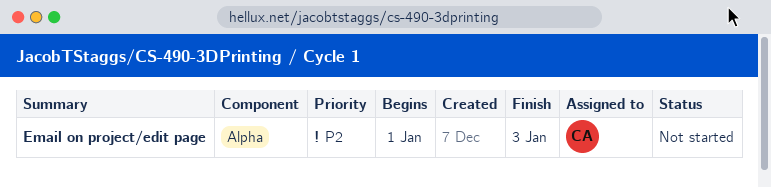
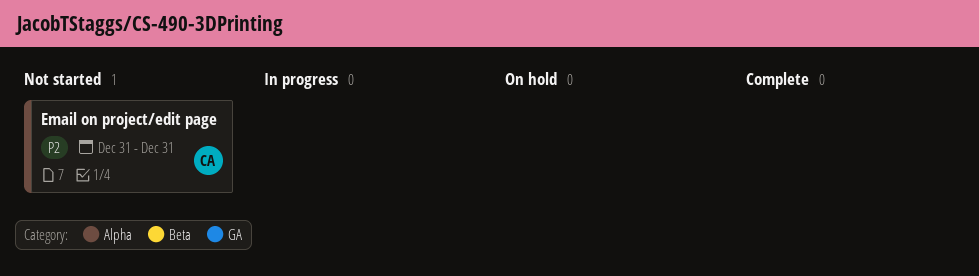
Email on project/edit page, start: Jan 1 -> Dec 31
Email on project/edit page, due: Jan 3 -> Dec 31

